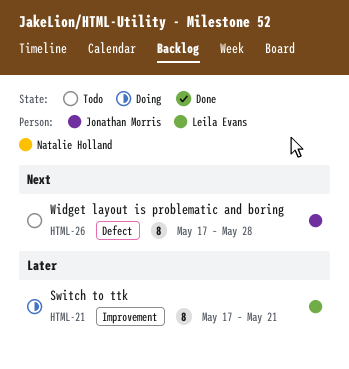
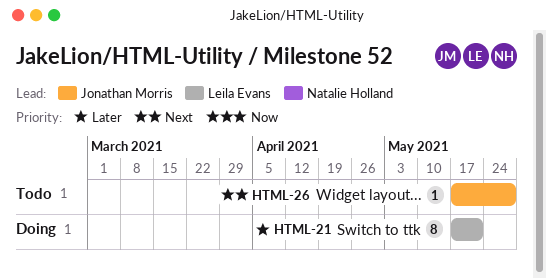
HTML-26, estimate: 8 -> 1

